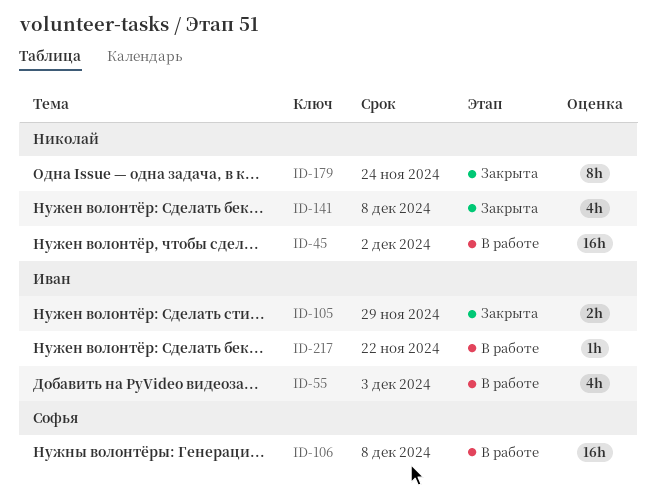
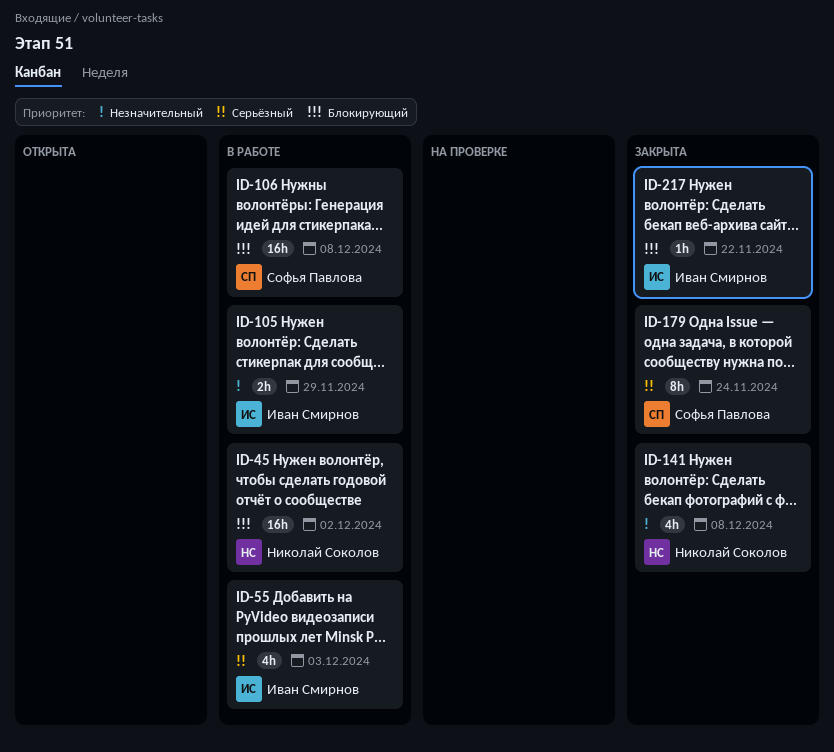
ID-105, status: Закрыта -> В работе
ID-179, owner: Николай Соколов -> Софья Павлова
ID-217, status: В работе -> Закрыта

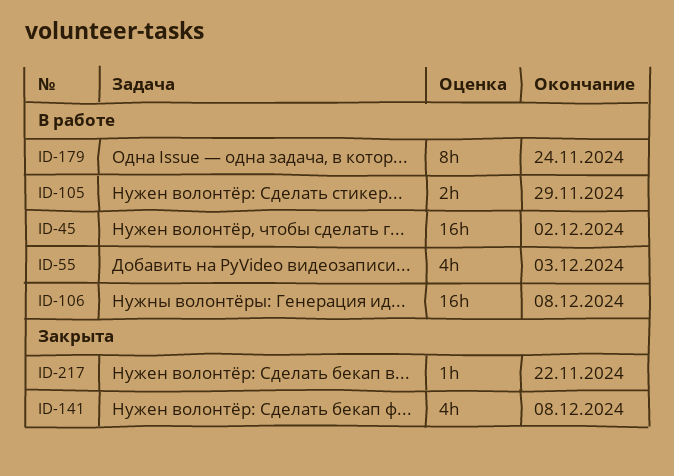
ID-179, status: Закрыта -> В работе

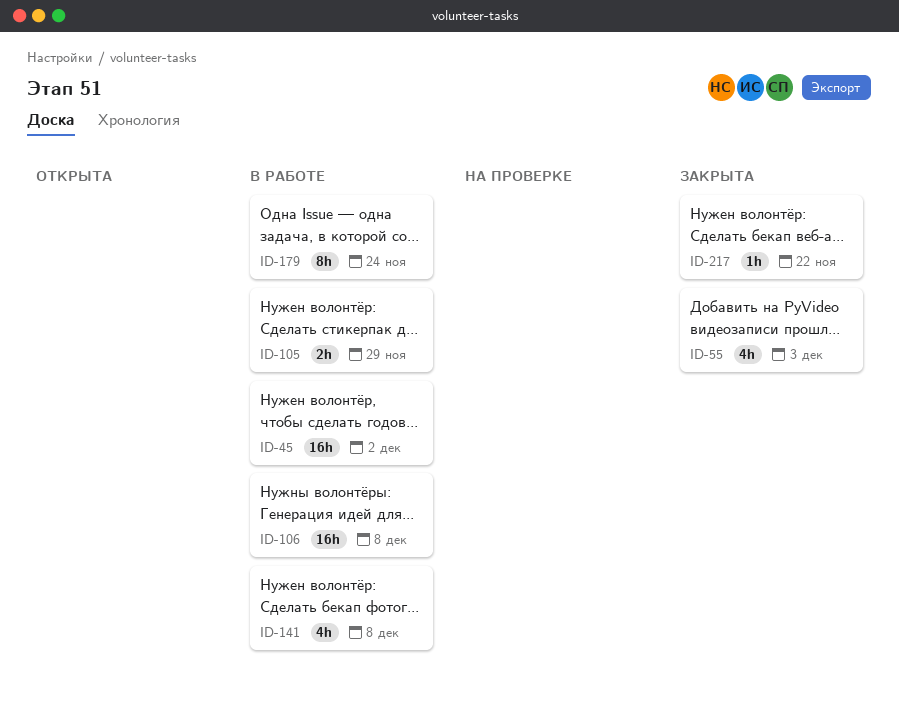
ID-55, status: В работе -> Закрыта
ID-141, status: Закрыта -> В работе

